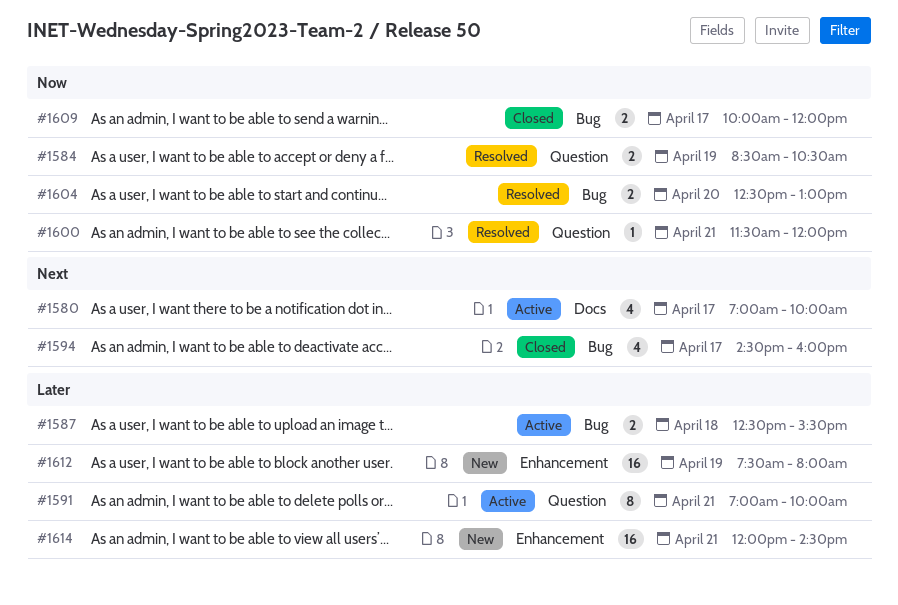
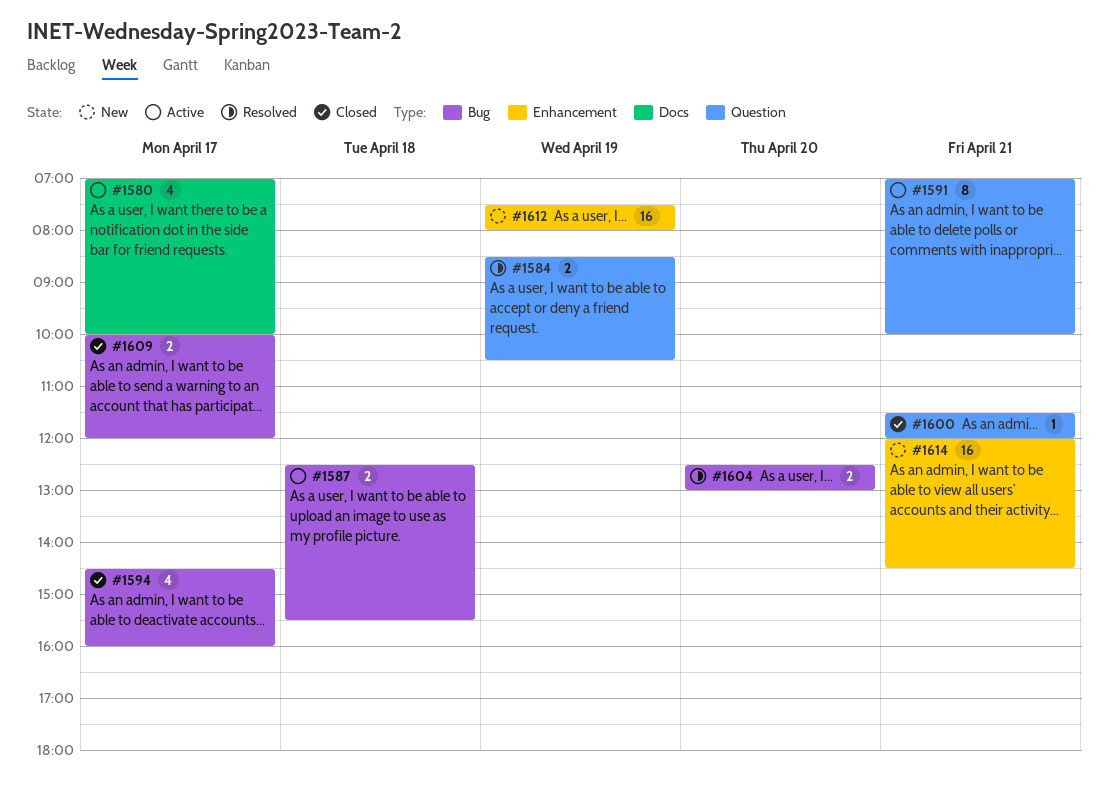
#1600, status: Resolved -> Closed

